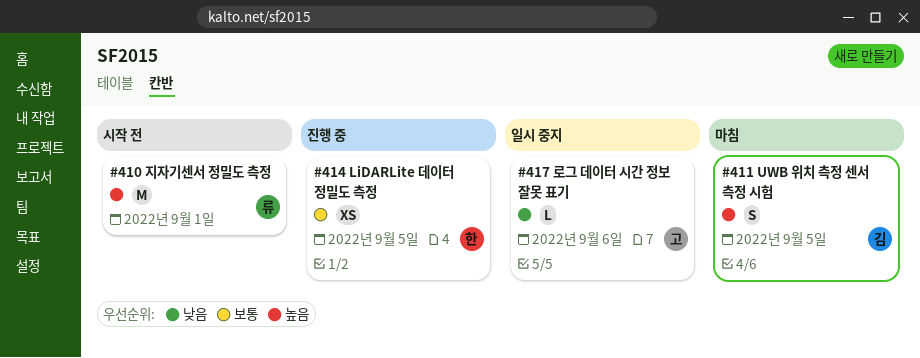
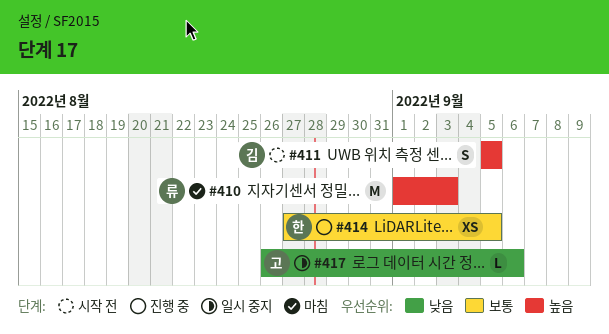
#410, status: 시작 전 -> 마침
#410, due: Sep 1 -> Sep 3
#411, status: 마침 -> 시작 전

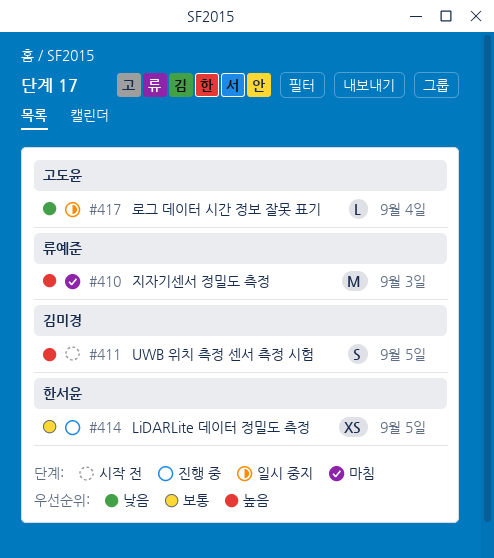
#417, due: Sep 6 -> Sep 4

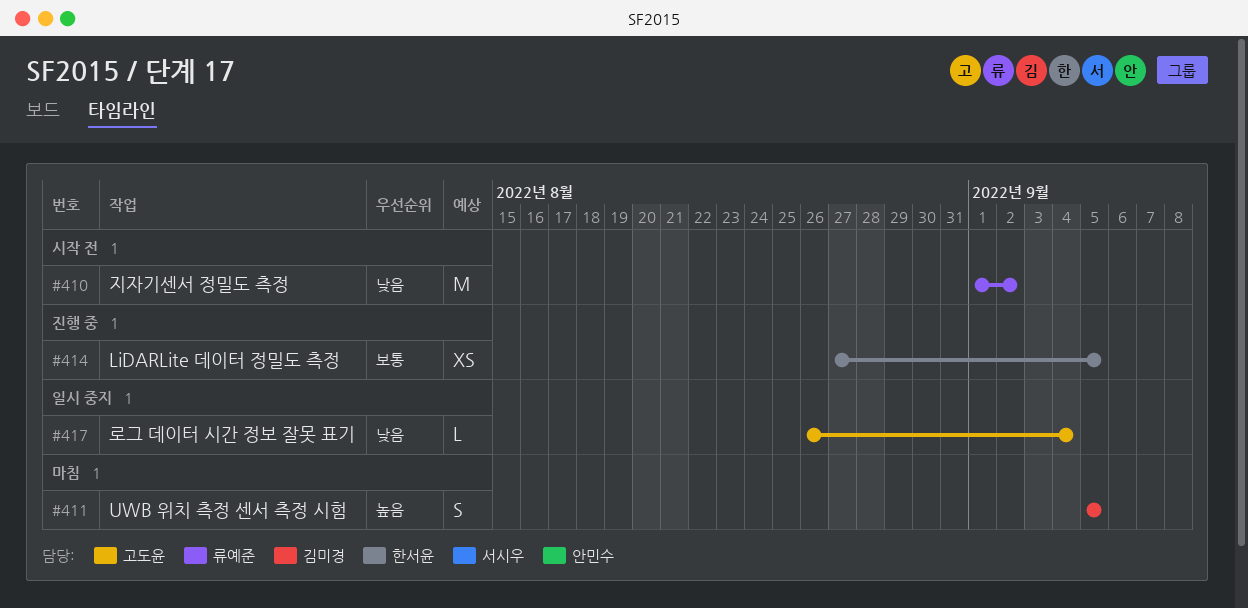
#410, status: 마침 -> 시작 전
#410, priority: 높음 -> 낮음
#410, due: Sep 3 -> Sep 2
#411, status: 시작 전 -> 마침

